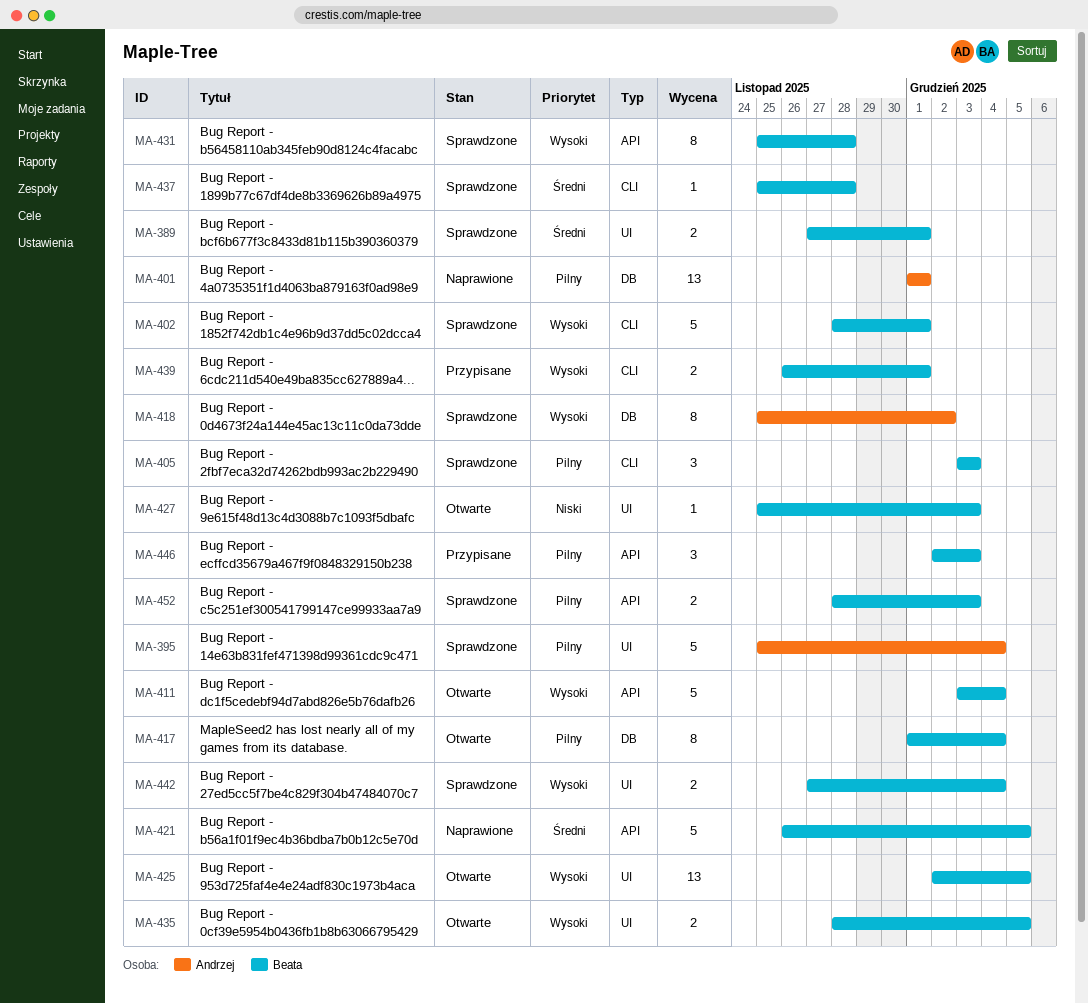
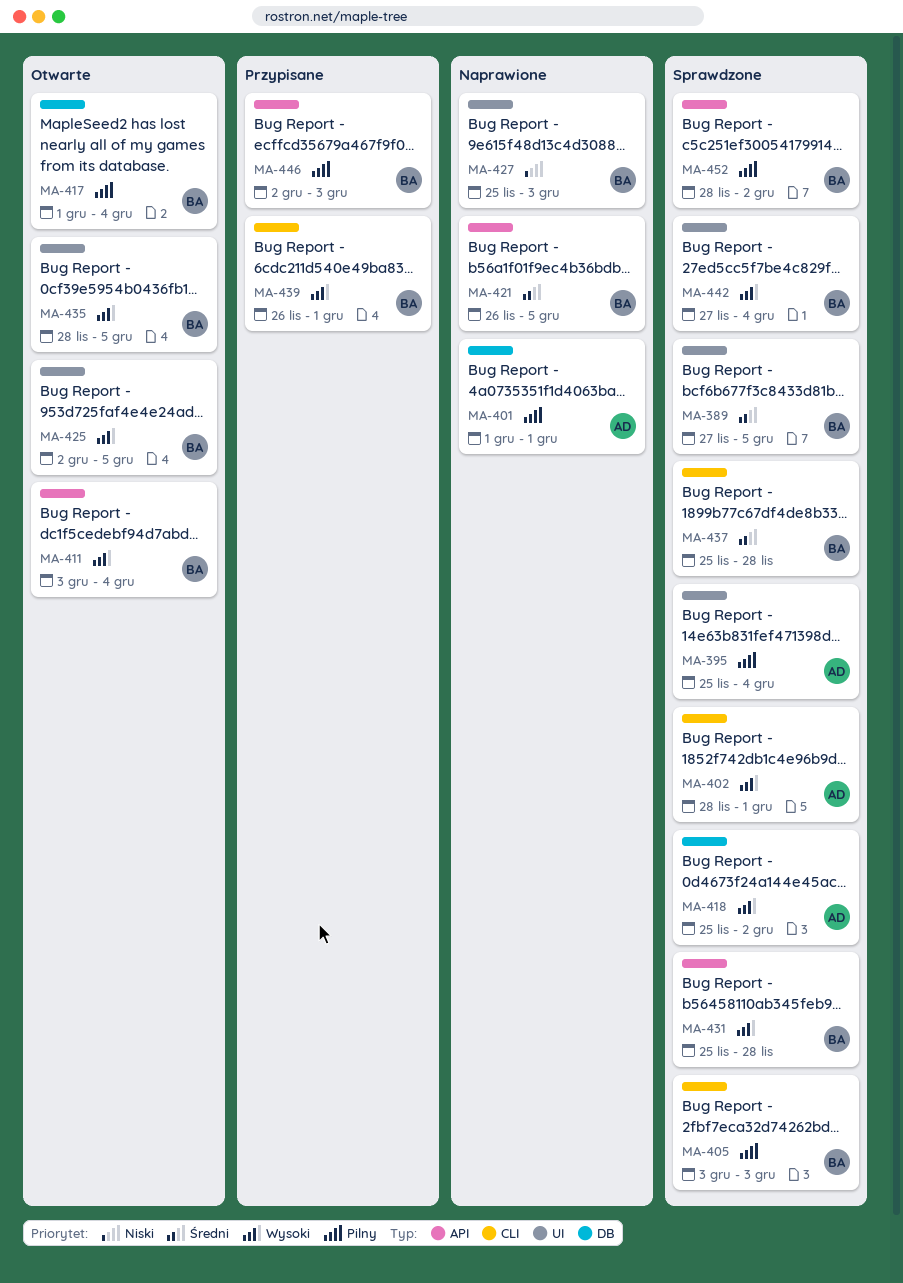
MA-389, due: Dec 1 -> Dec 5
MA-402, owner: Beata -> Andrzej
MA-427, status: Otwarte -> Naprawione
MA-452, due: Dec 3 -> Dec 2

